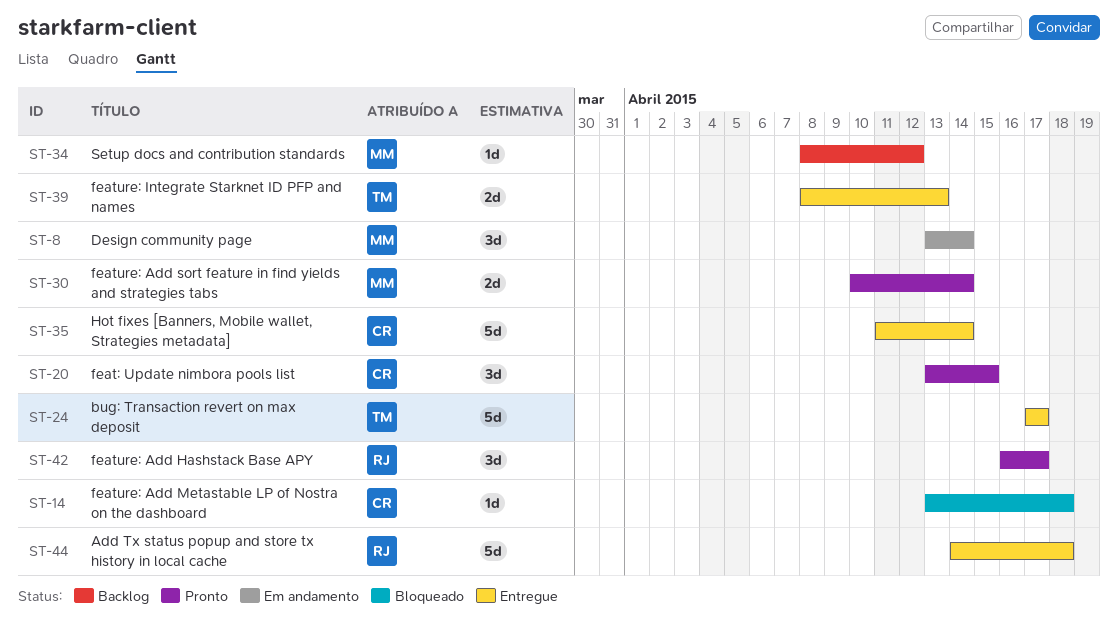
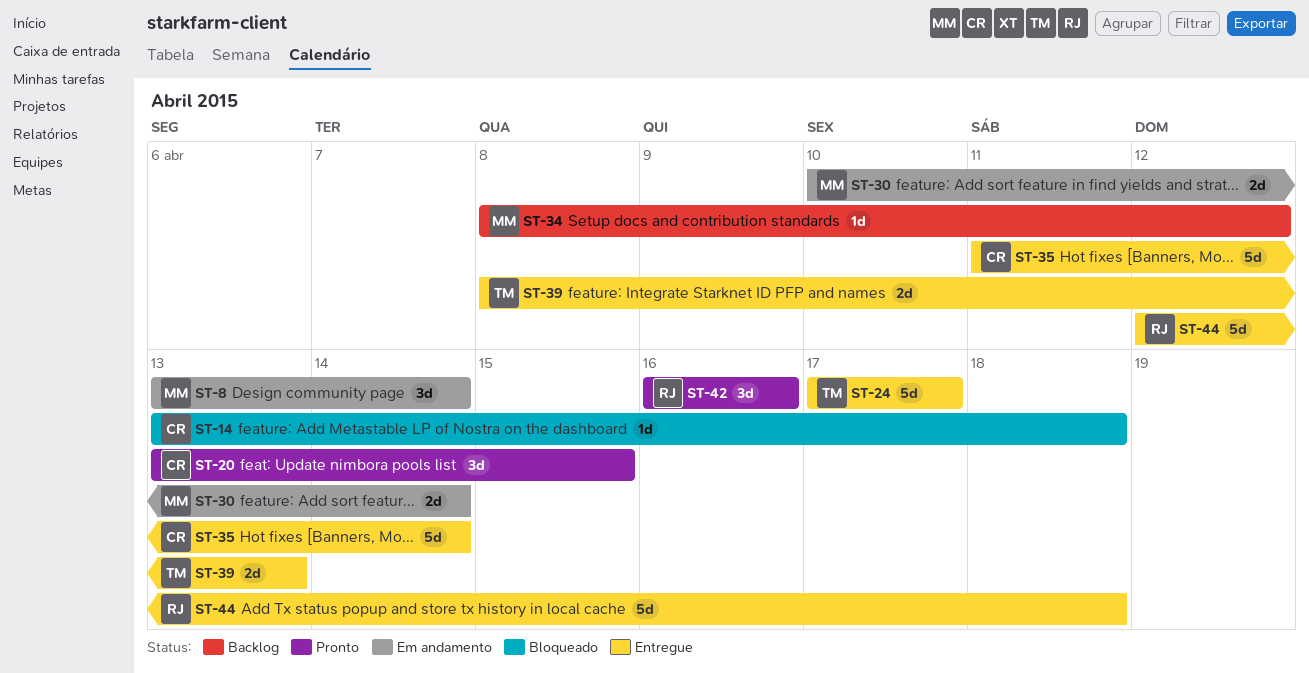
ST-30, status: Pronto -> Em andamento
ST-42, due: Apr 17 -> Apr 16
ST-44, start: Apr 14 -> Apr 12

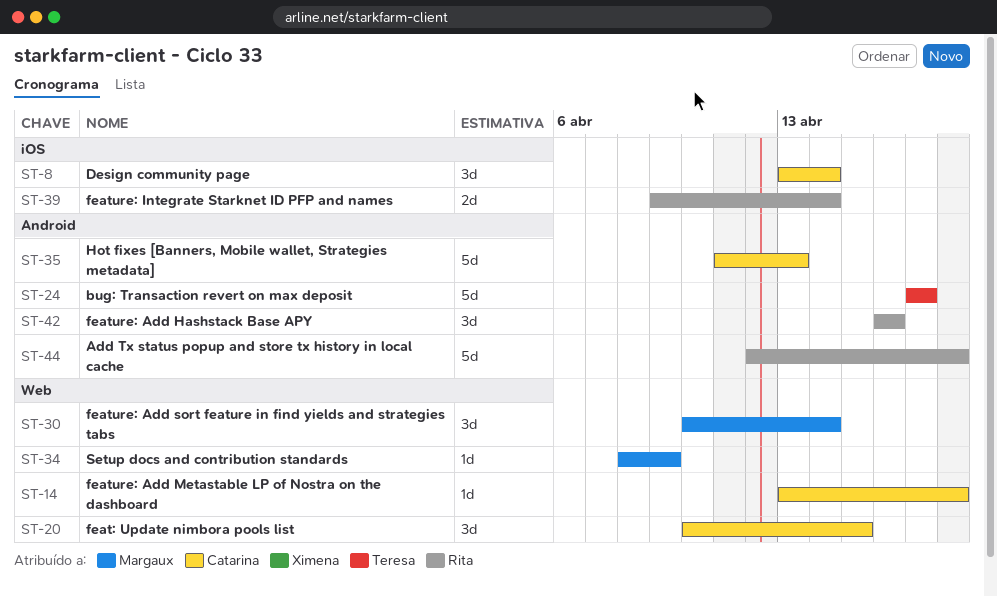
ST-8, owner: Margaux -> Catarina
ST-20, start: Apr 13 -> Apr 10
ST-30, estimate: 2d -> 3d
ST-34, due: Apr 12 -> Apr 9
ST-35, due: Apr 14 -> Apr 13
ST-39, owner: Teresa -> Rita
ST-39, start: Apr 8 -> Apr 9
ST-39, due: Apr 13 -> Apr 14

